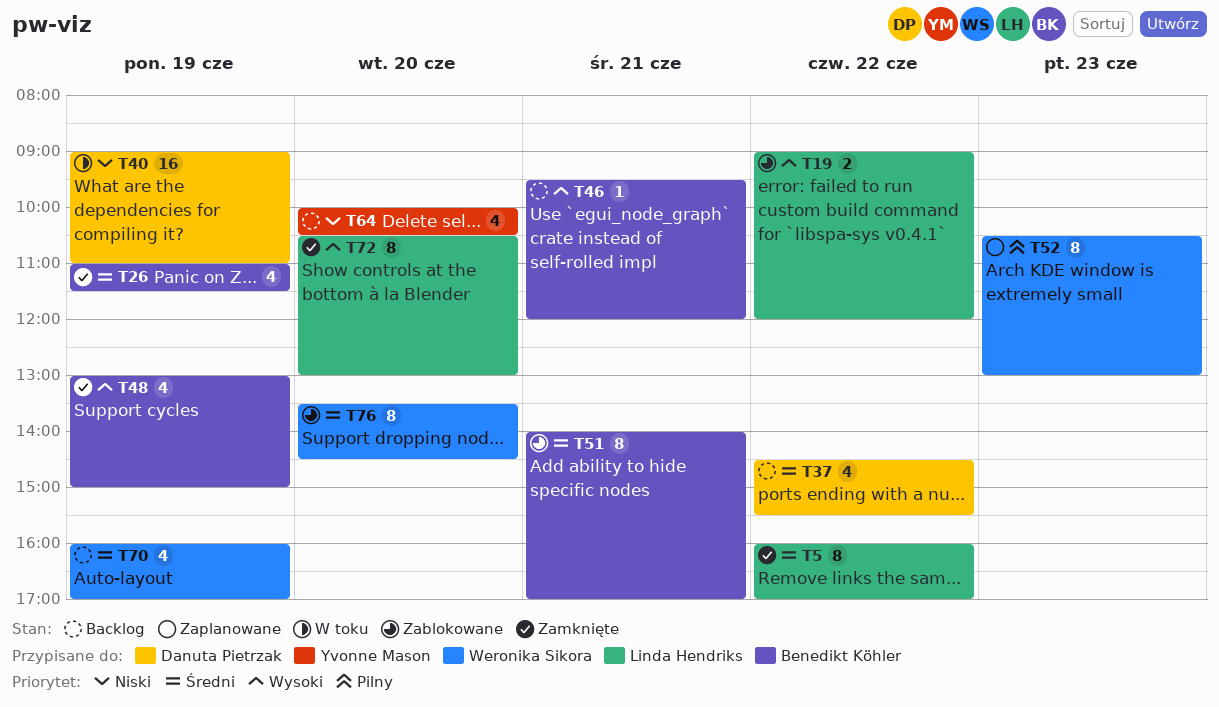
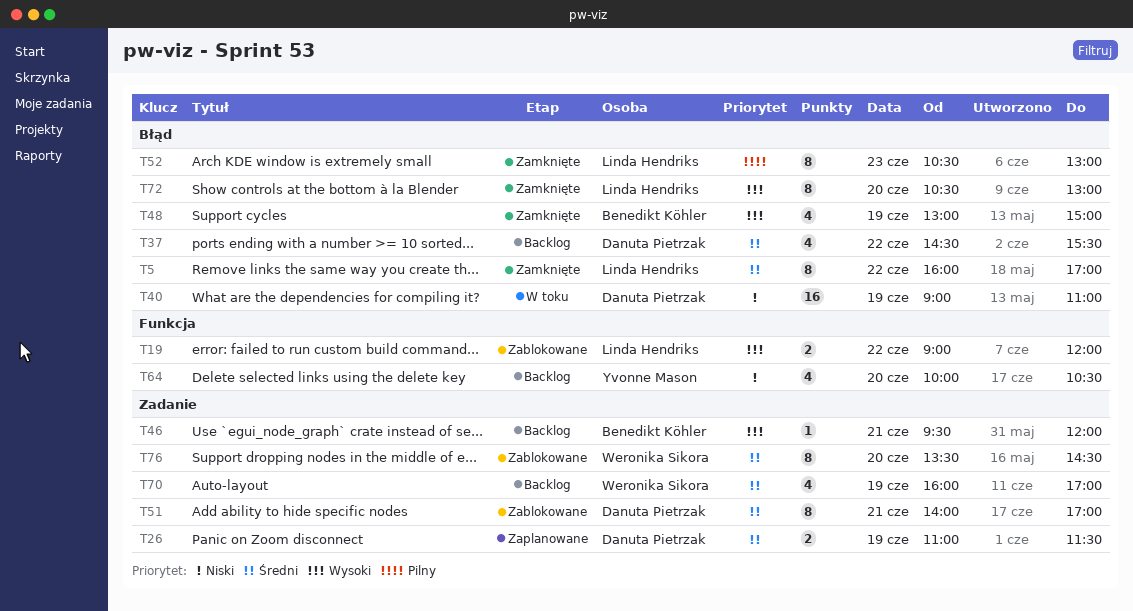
T26, status: Zamknięte -> Zaplanowane
T26, owner: Benedikt Köhler -> Danuta Pietrzak
T26, estimate: 4 -> 2
T51, owner: Benedikt Köhler -> Danuta Pietrzak
T52, status: Zaplanowane -> Zamknięte
T52, owner: Weronika Sikora -> Linda Hendriks

